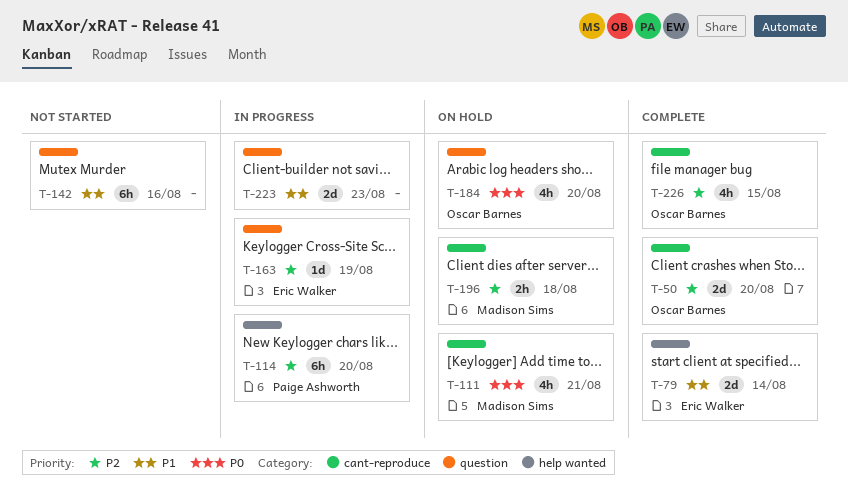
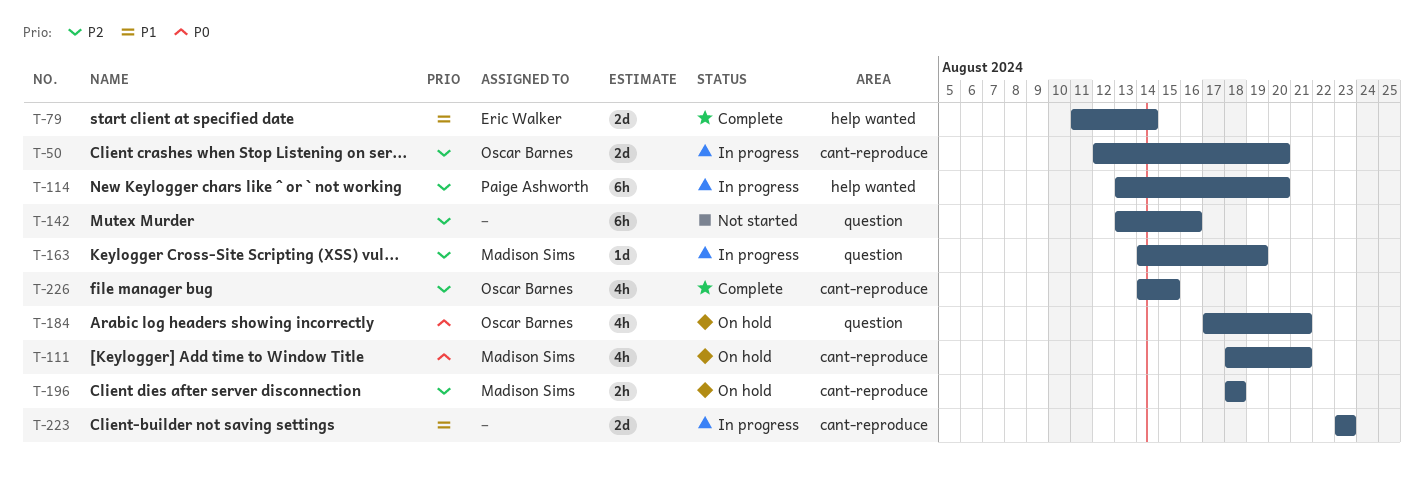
T-50, status: Complete -> In progress
T-142, priority: P1 -> P2
T-163, owner: Eric Walker -> Madison Sims
T-184, due: Aug 20 -> Aug 21
T-223, label: question -> cant-reproduce

